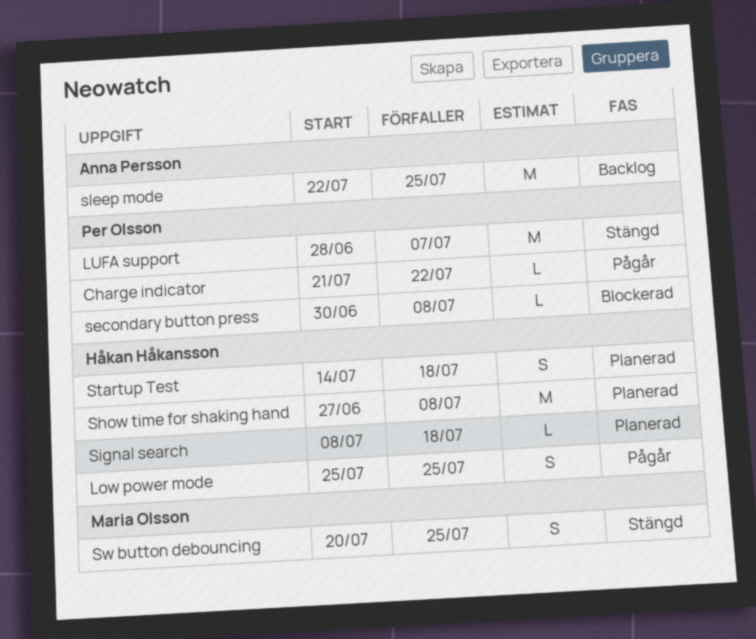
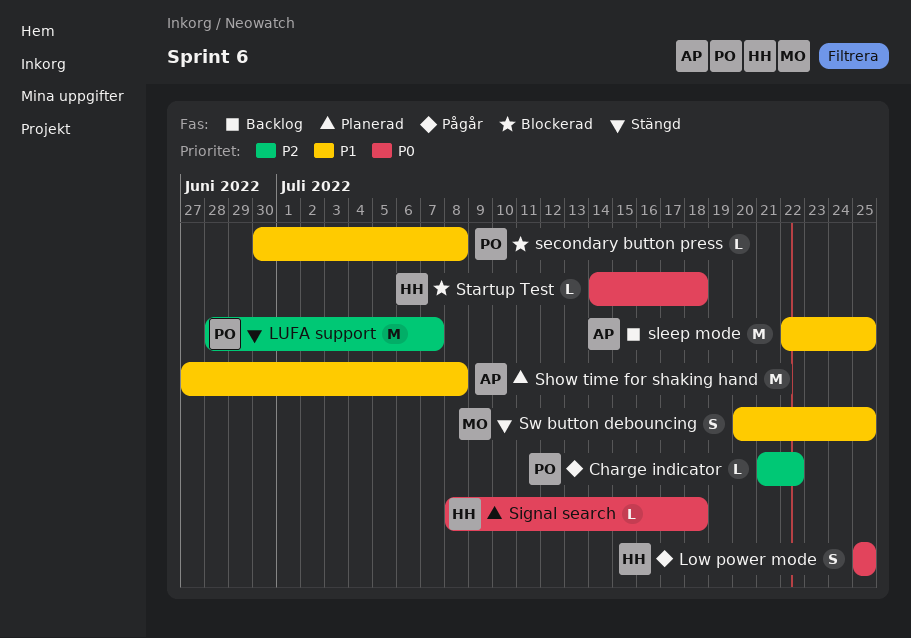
Show time for shaking hand, owner: Håkan Håkansson -> Anna Persson
Startup Test, status: Planerad -> Blockerad
Startup Test, estimate: S -> L

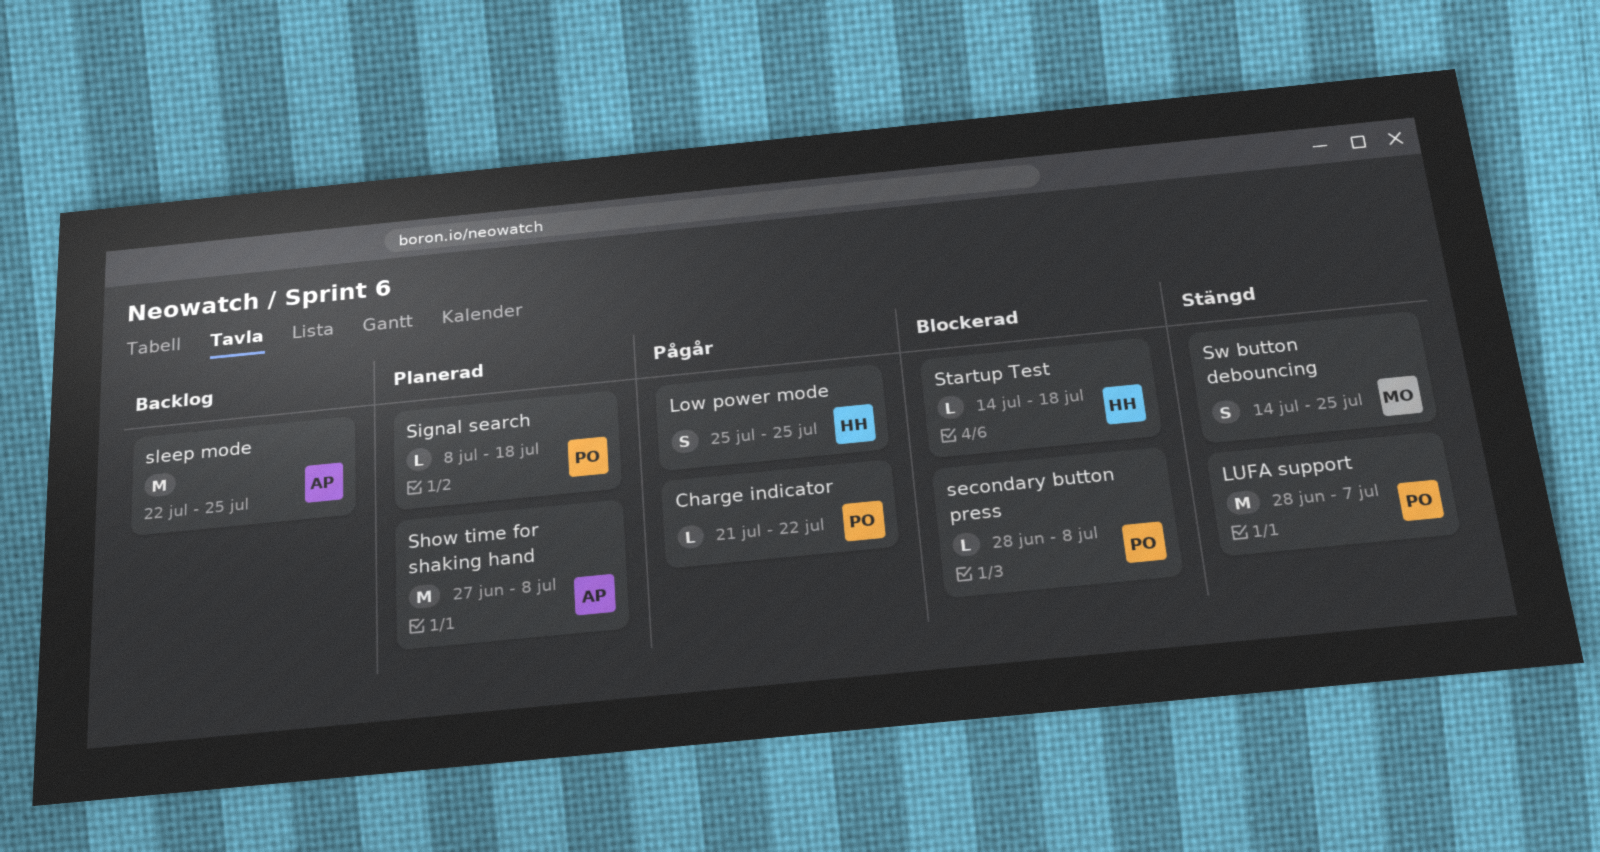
secondary button press, start: Jun 30 -> Jun 28
Signal search, owner: HH -> PO
Sw button debouncing, start: Jul 20 -> Jul 14

